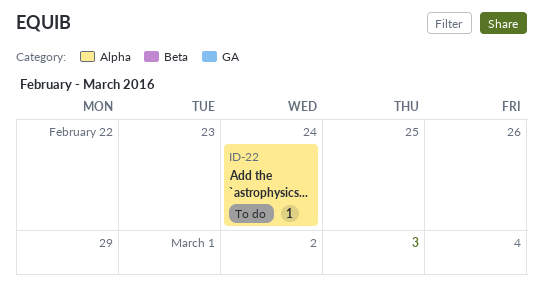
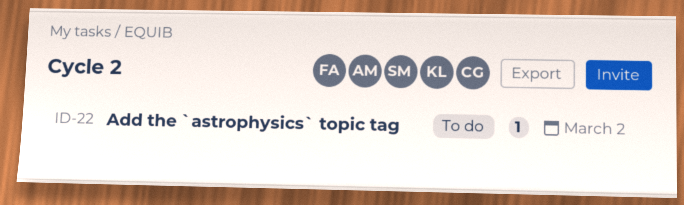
ID-22, due: Feb 24 -> Mar 2

